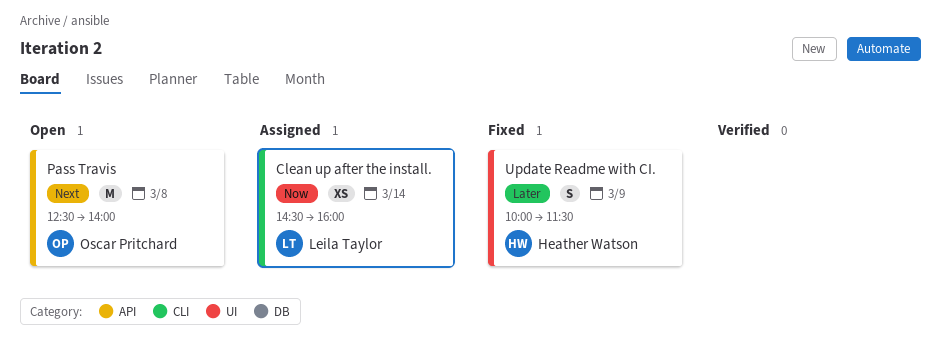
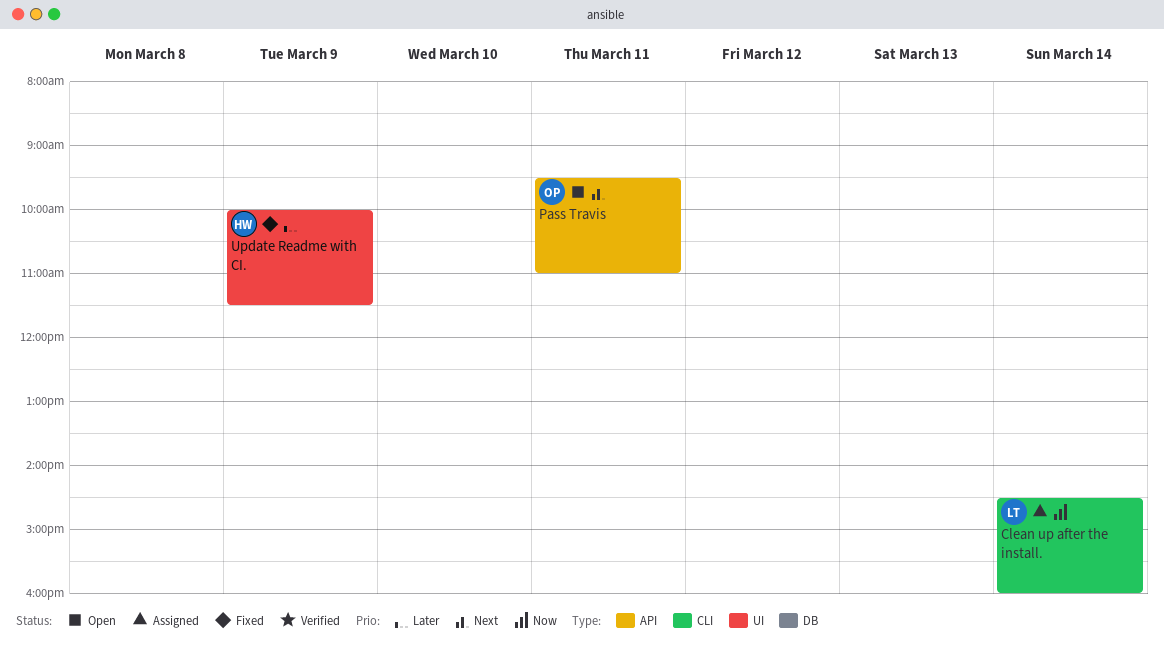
Pass Travis, day: Mar 8 -> Mar 11
Pass Travis, begins: 12:30 -> 09:30
Pass Travis, ends: 14:00 -> 11:00

